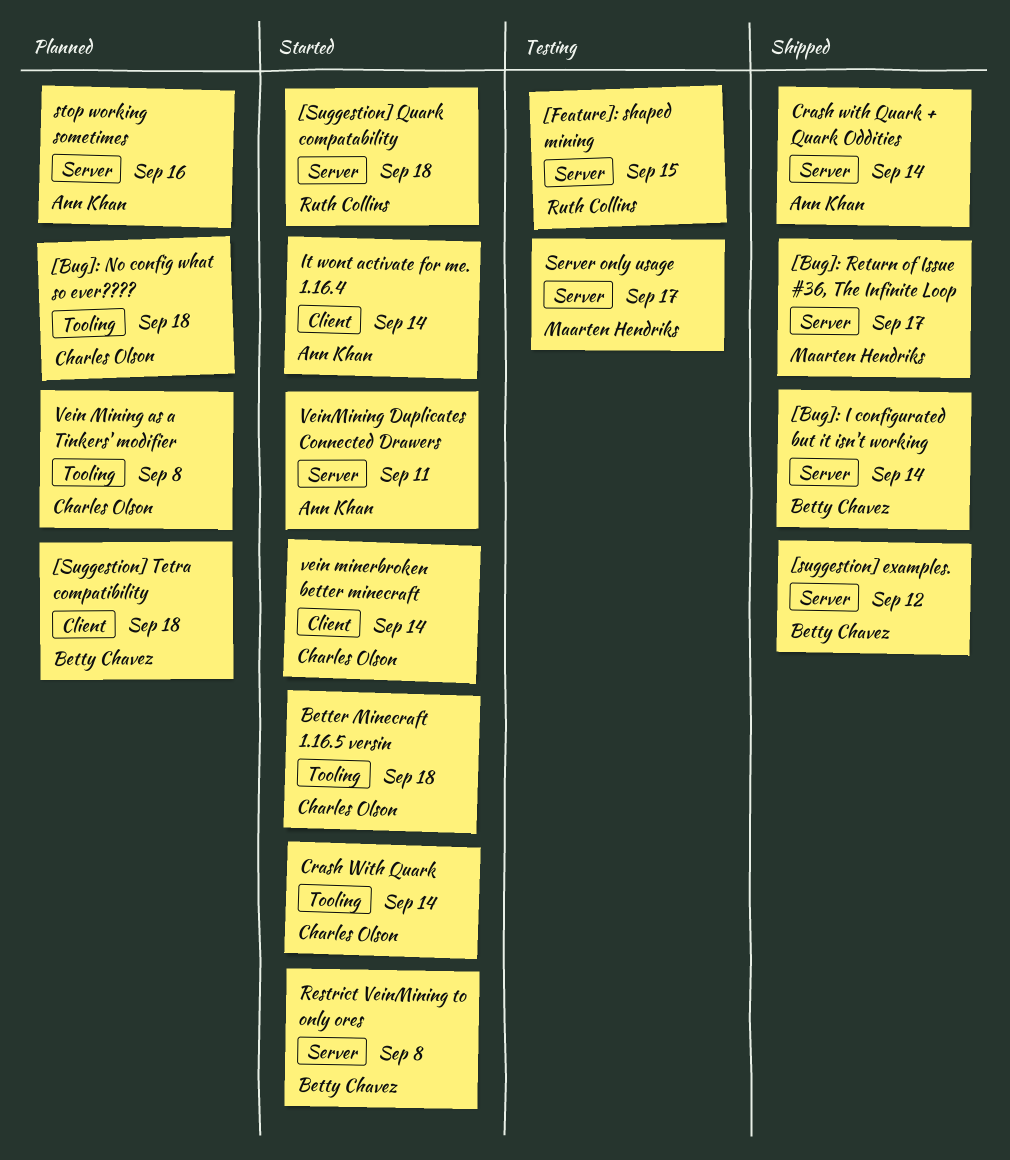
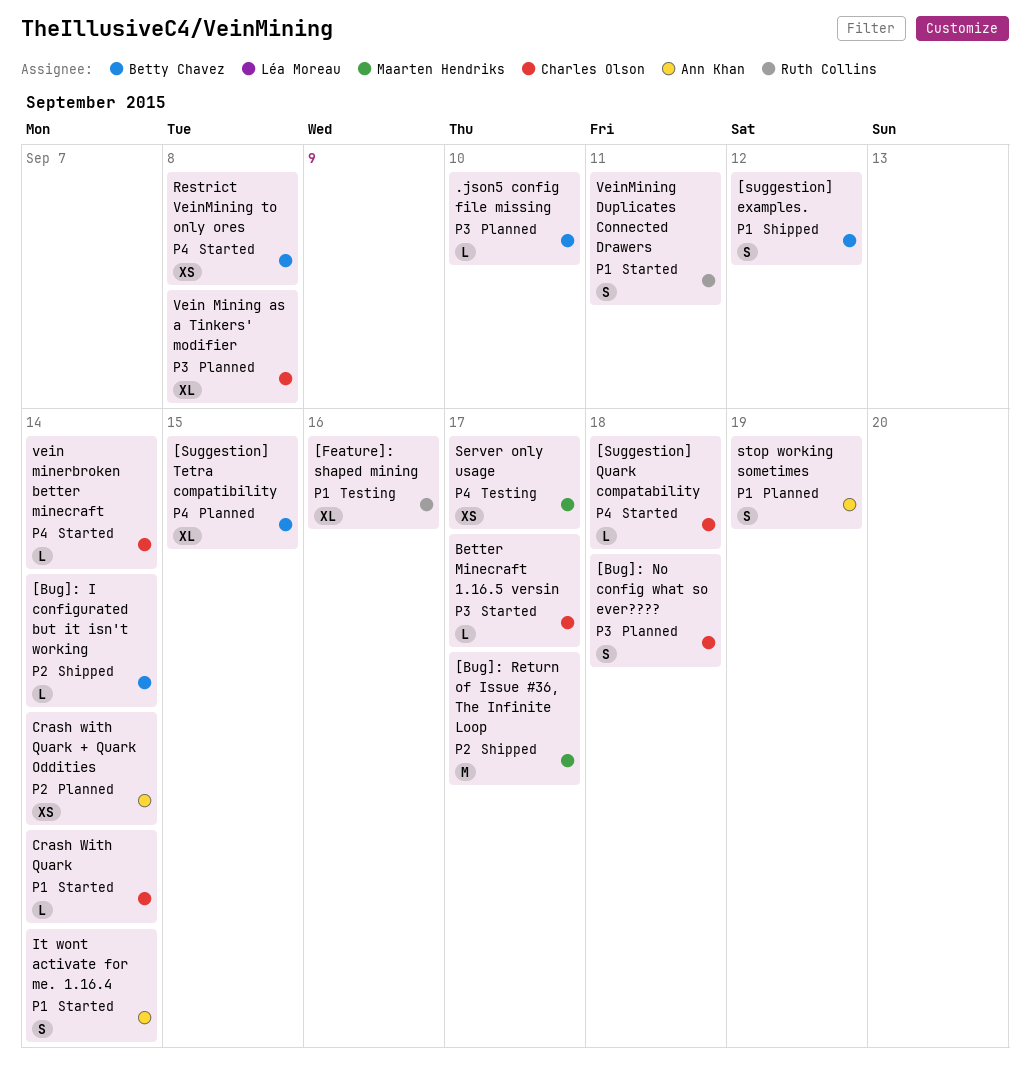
.json5 config file missing: none -> present
[Feature]: shaped mining, due: Sep 15 -> Sep 16
[Suggestion] Quark compatability, owner: Ruth Collins -> Charles Olson
[Suggestion] Tetra compatibility, due: Sep 18 -> Sep 15
Better Minecraft 1.16.5 versin, due: Sep 18 -> Sep 17
Crash with Quark + Quark Oddities, status: Shipped -> Planned
stop working sometimes, due: Sep 16 -> Sep 19
VeinMining Duplicates Connected Drawers, owner: Ann Khan -> Ruth Collins

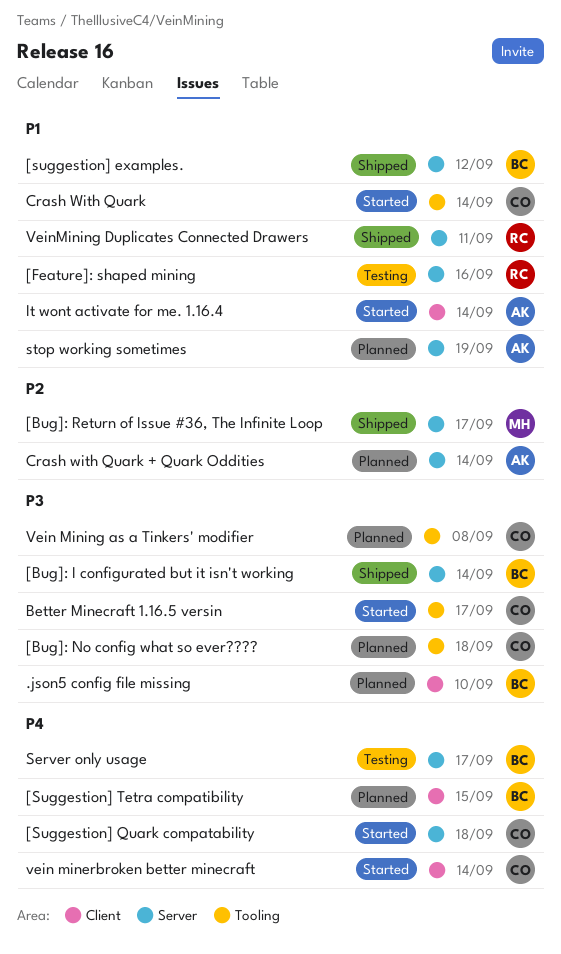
[Bug]: I configurated but it isn't working, priority: P2 -> P3
Restrict VeinMining to only ores: present -> none
Server only usage, owner: Maarten Hendriks -> Betty Chavez
VeinMining Duplicates Connected Drawers, status: Started -> Shipped

